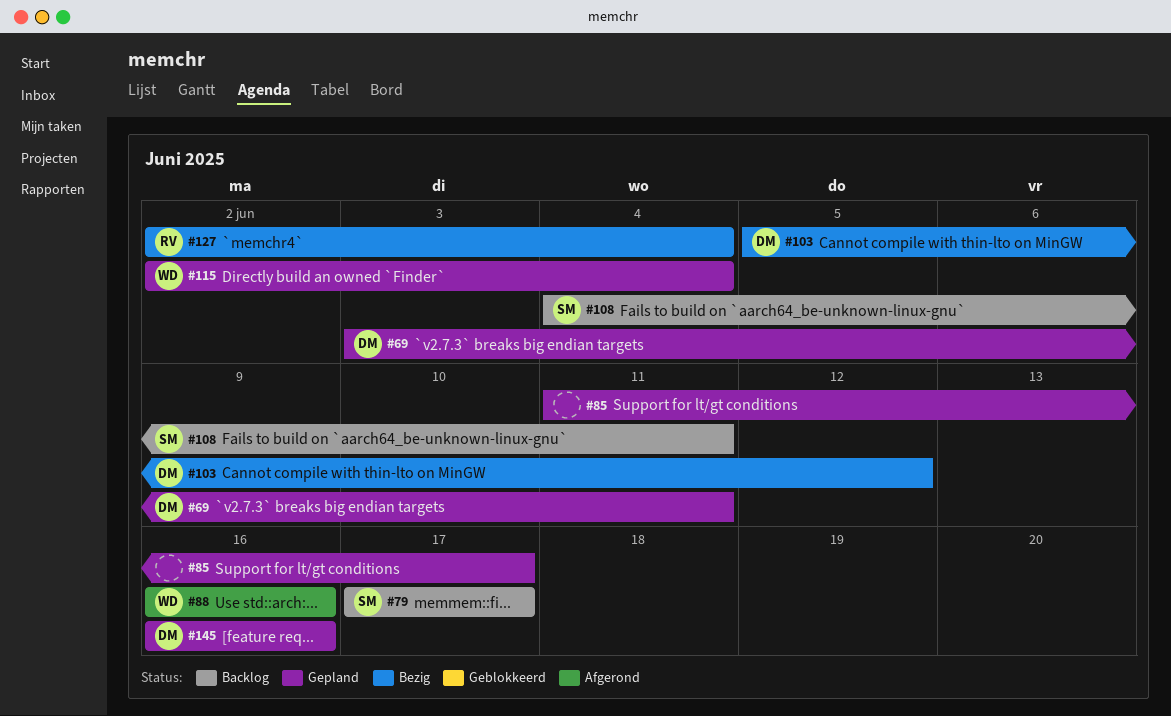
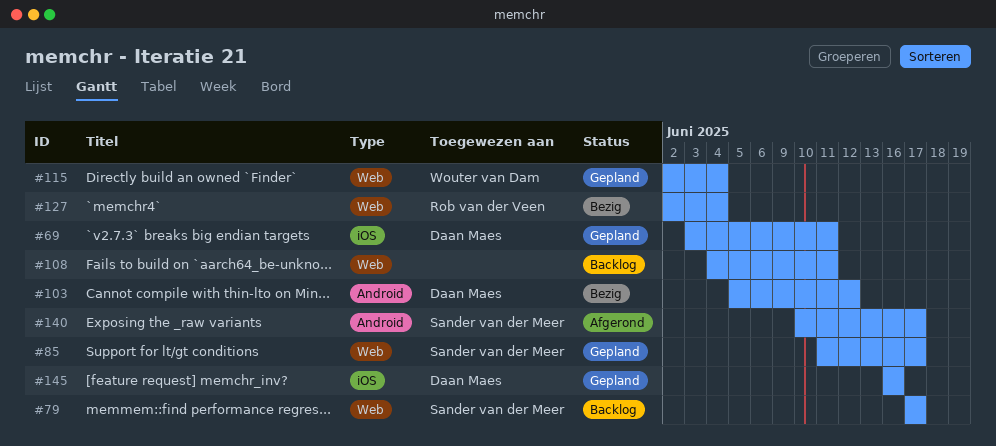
#85, owner: none -> Sander van der Meer
#88: present -> none
#108, owner: Sander van der Meer -> none
#140: none -> present

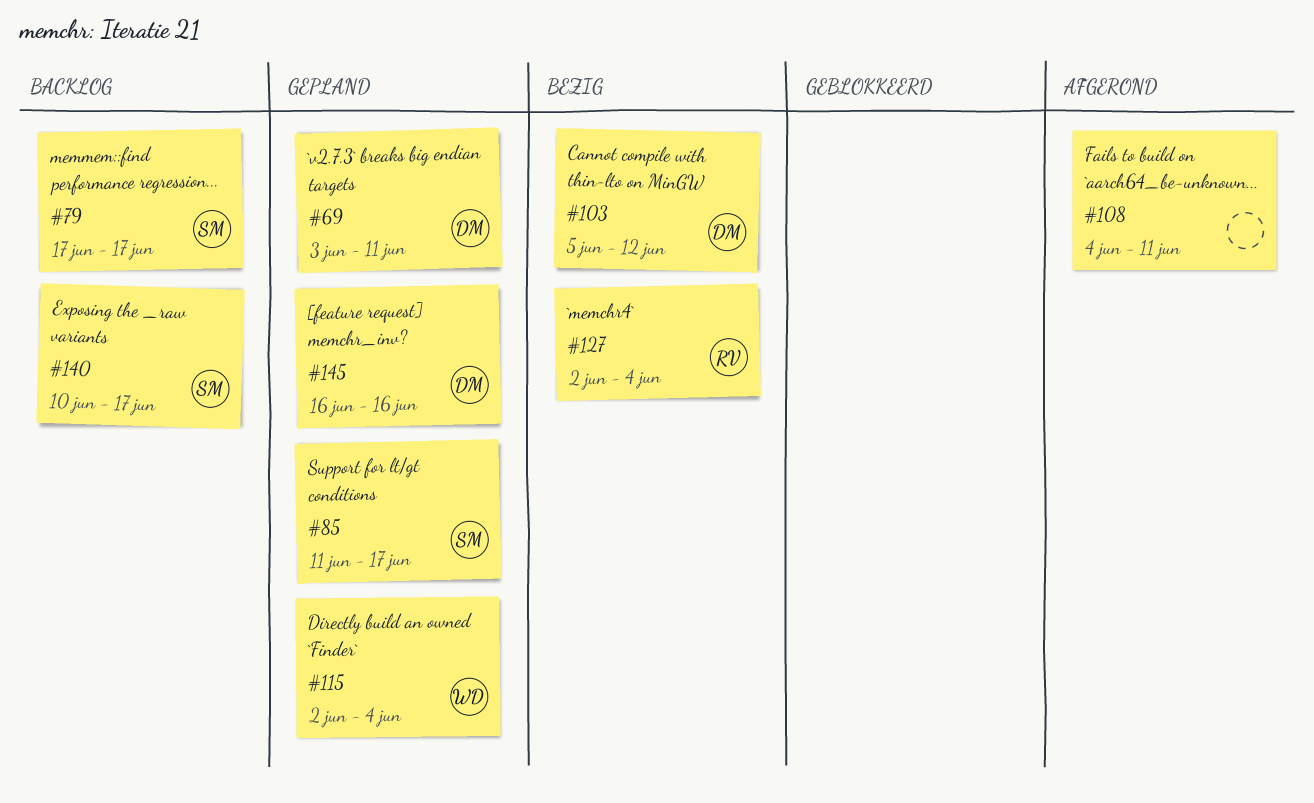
#108, status: Backlog -> Afgerond
#140, status: Afgerond -> Backlog

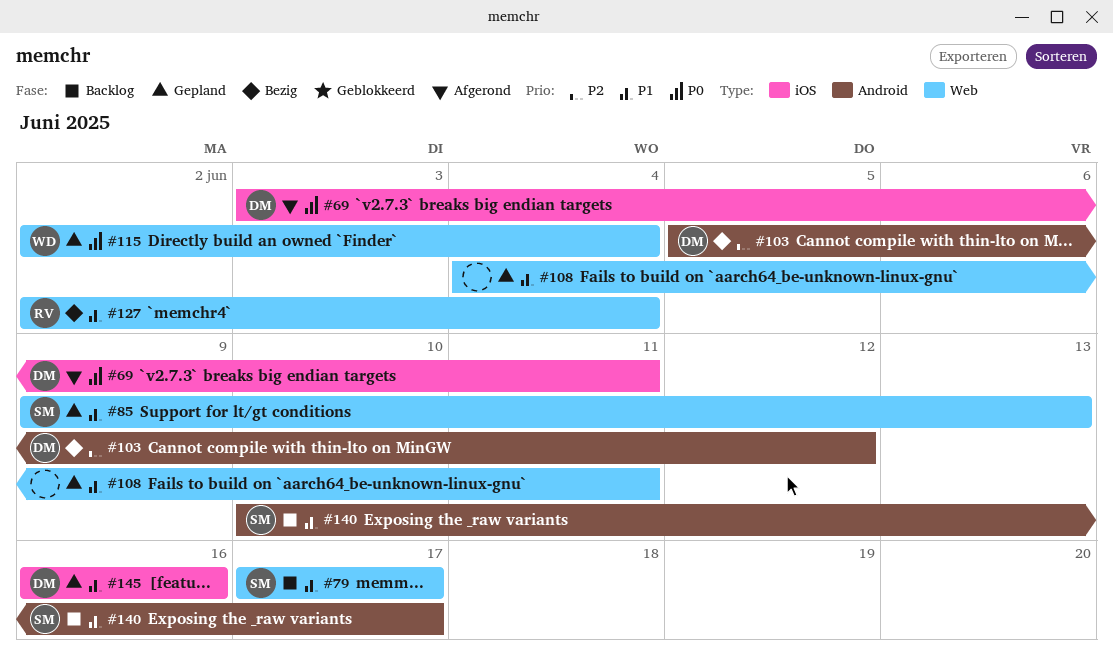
#69, status: Gepland -> Afgerond
#85, start: Jun 11 -> Jun 9
#85, due: Jun 17 -> Jun 13
#108, status: Afgerond -> Gepland

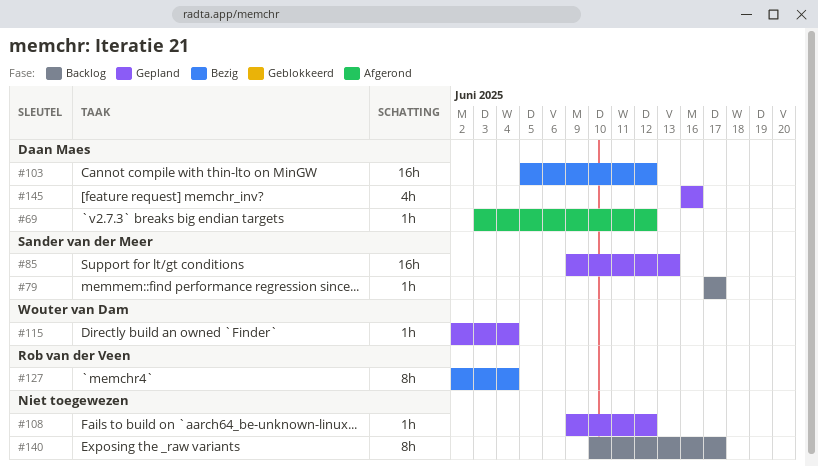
#69, due: Jun 11 -> Jun 12
#108, start: Jun 4 -> Jun 9
#108, due: Jun 11 -> Jun 12
#140, owner: Sander van der Meer -> none

